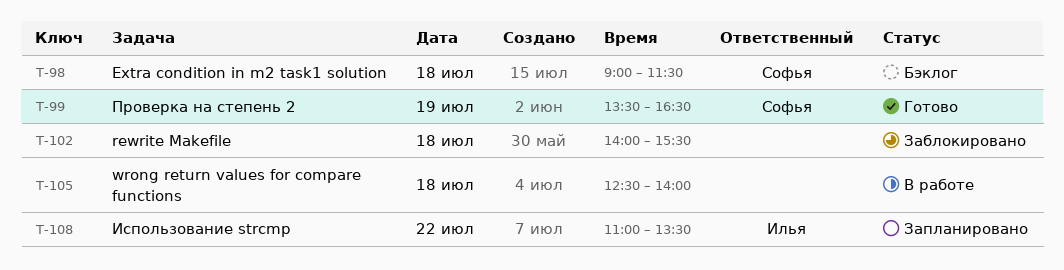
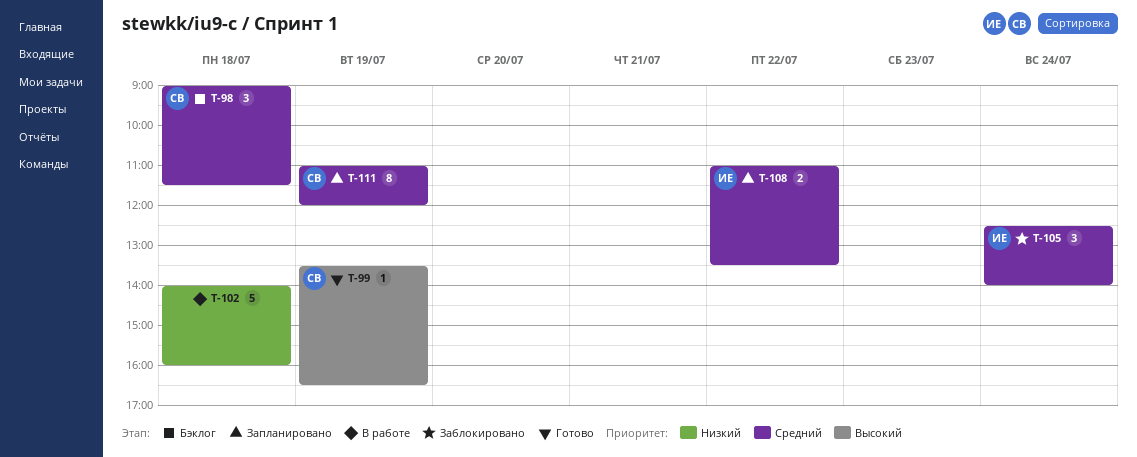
T-102, status: Заблокировано -> В работе
T-102, ends: 15:30 -> 16:00
T-105, status: В работе -> Заблокировано
T-105, owner: none -> Илья
T-105, day: Jul 18 -> Jul 24
T-111: none -> present

